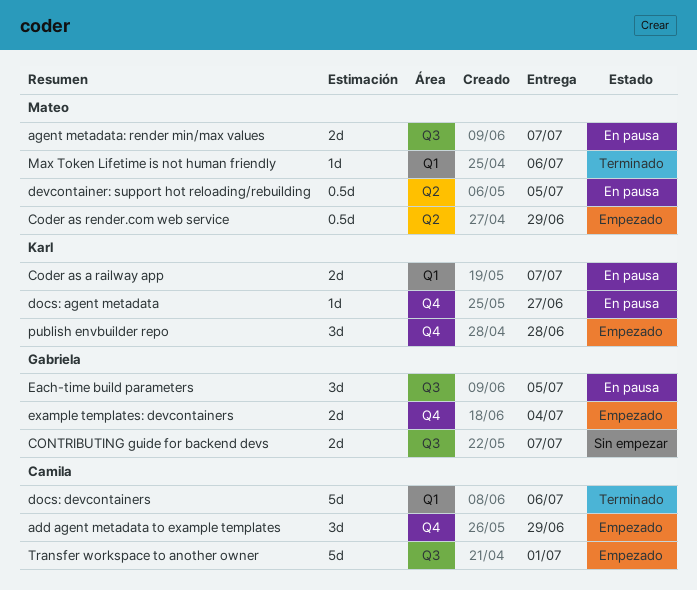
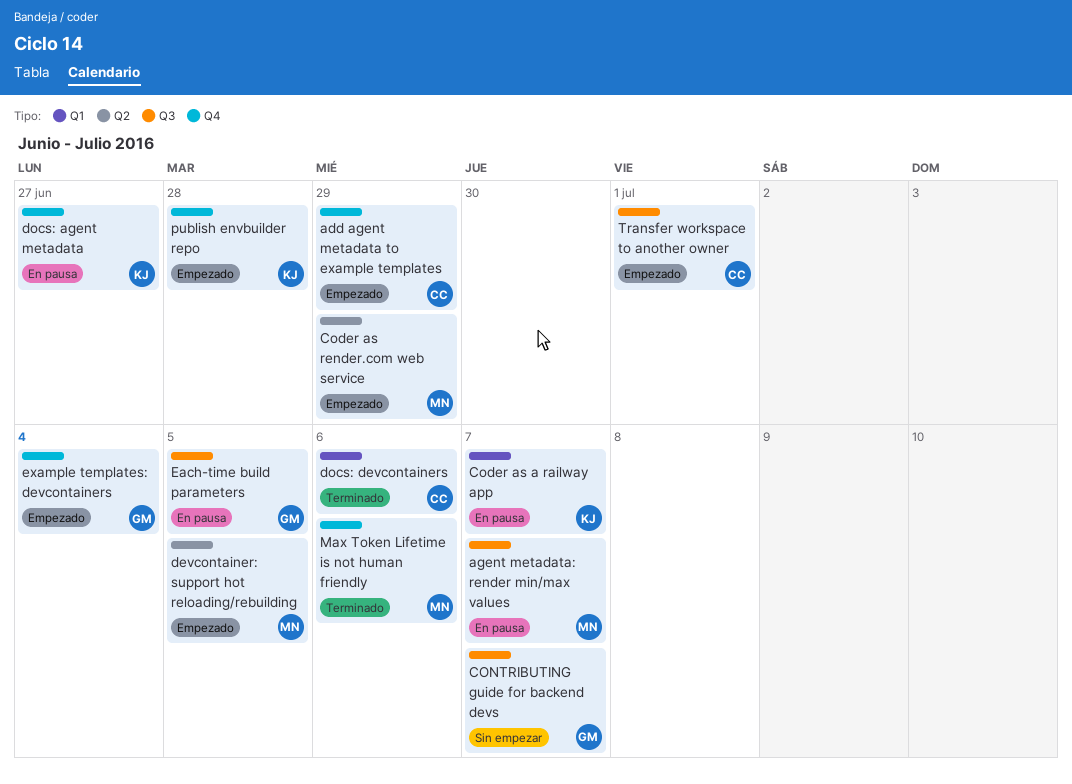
devcontainer: support hot reloading/rebuilding, status: En pausa -> Empezado
Max Token Lifetime is not human friendly, label: Q1 -> Q4

